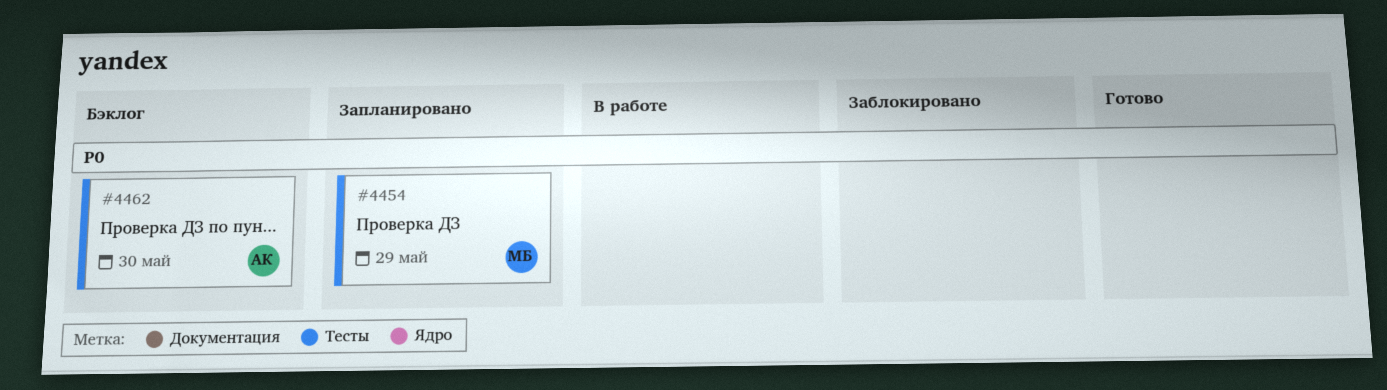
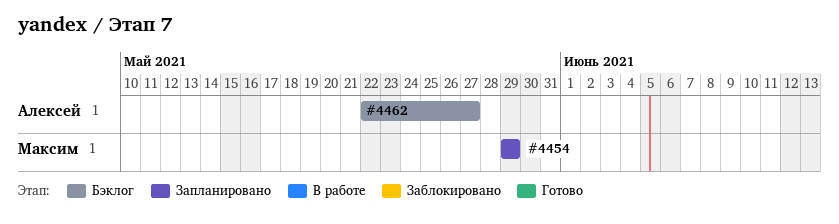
#4462, due: May 30 -> May 27

